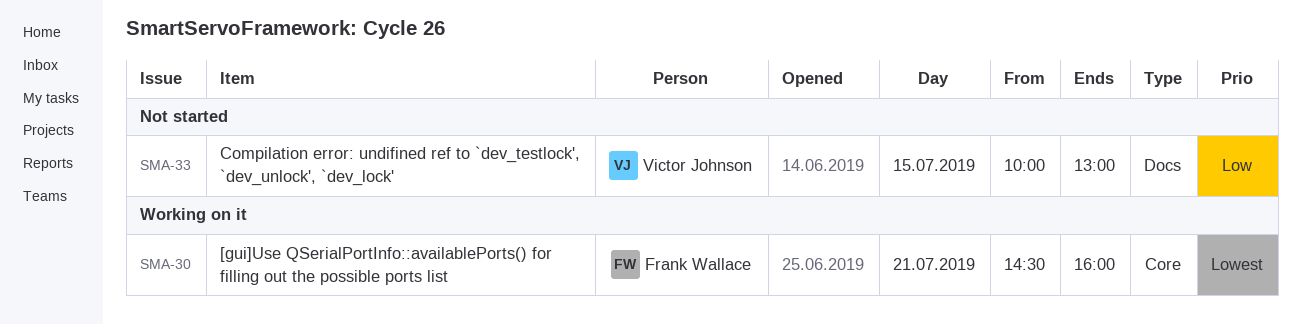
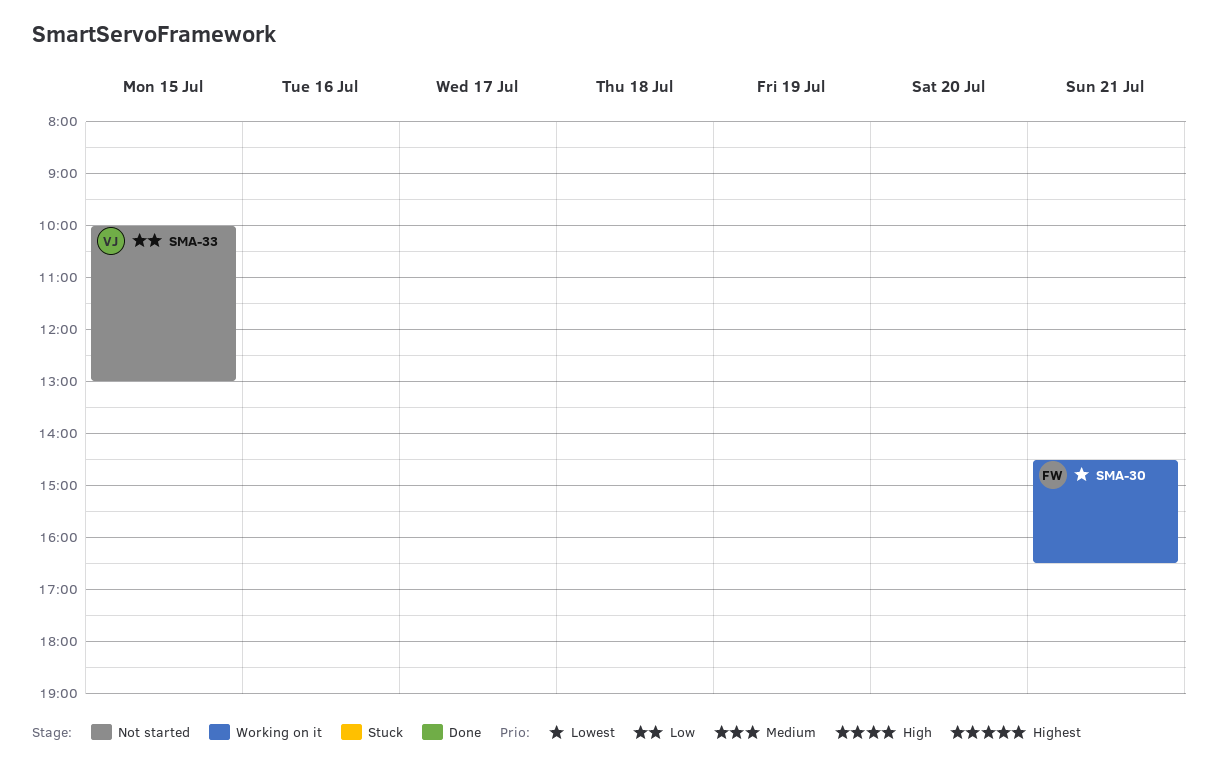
SMA-30, ends: 16:00 -> 16:30

